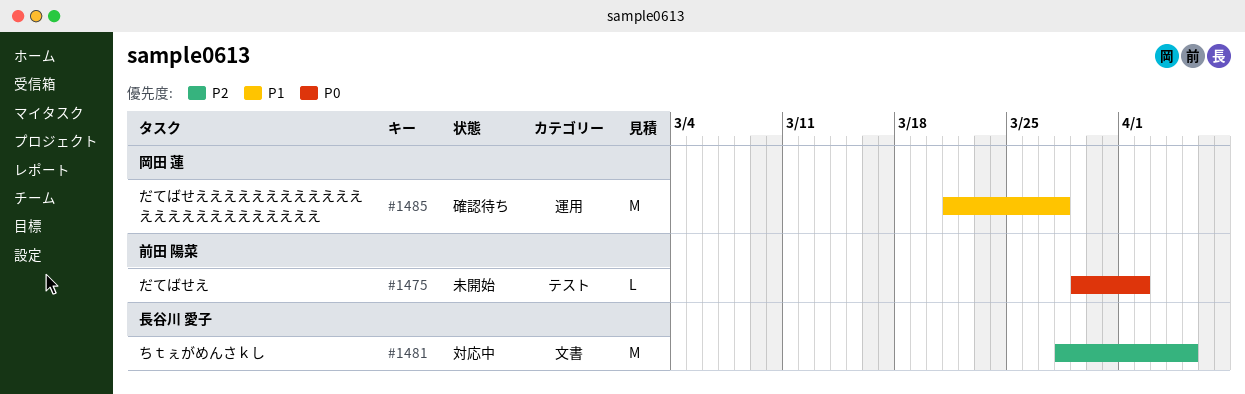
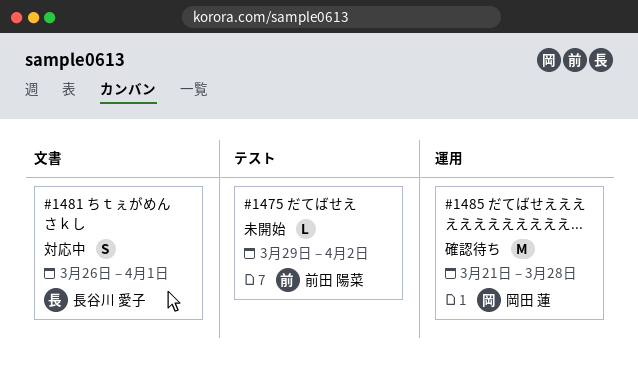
#1481, estimate: M -> S
#1481, start: Mar 28 -> Mar 26
#1481, due: Apr 5 -> Apr 1

